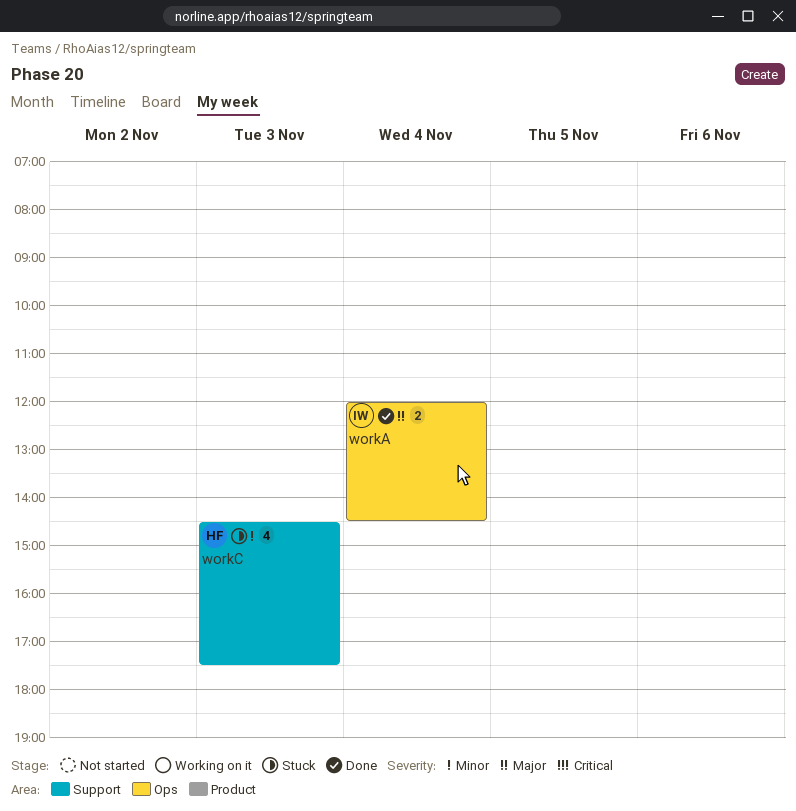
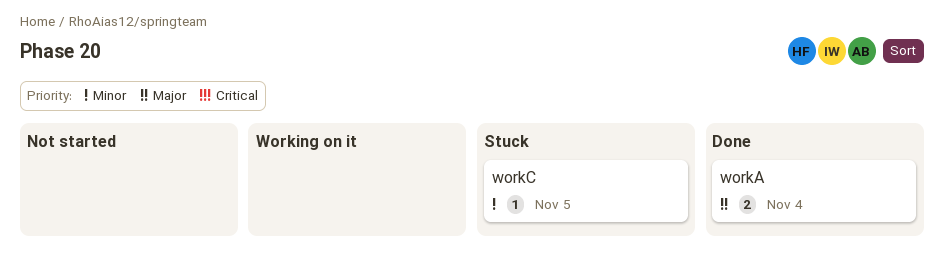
workC, estimate: 4 -> 1
workC, day: Nov 3 -> Nov 5

